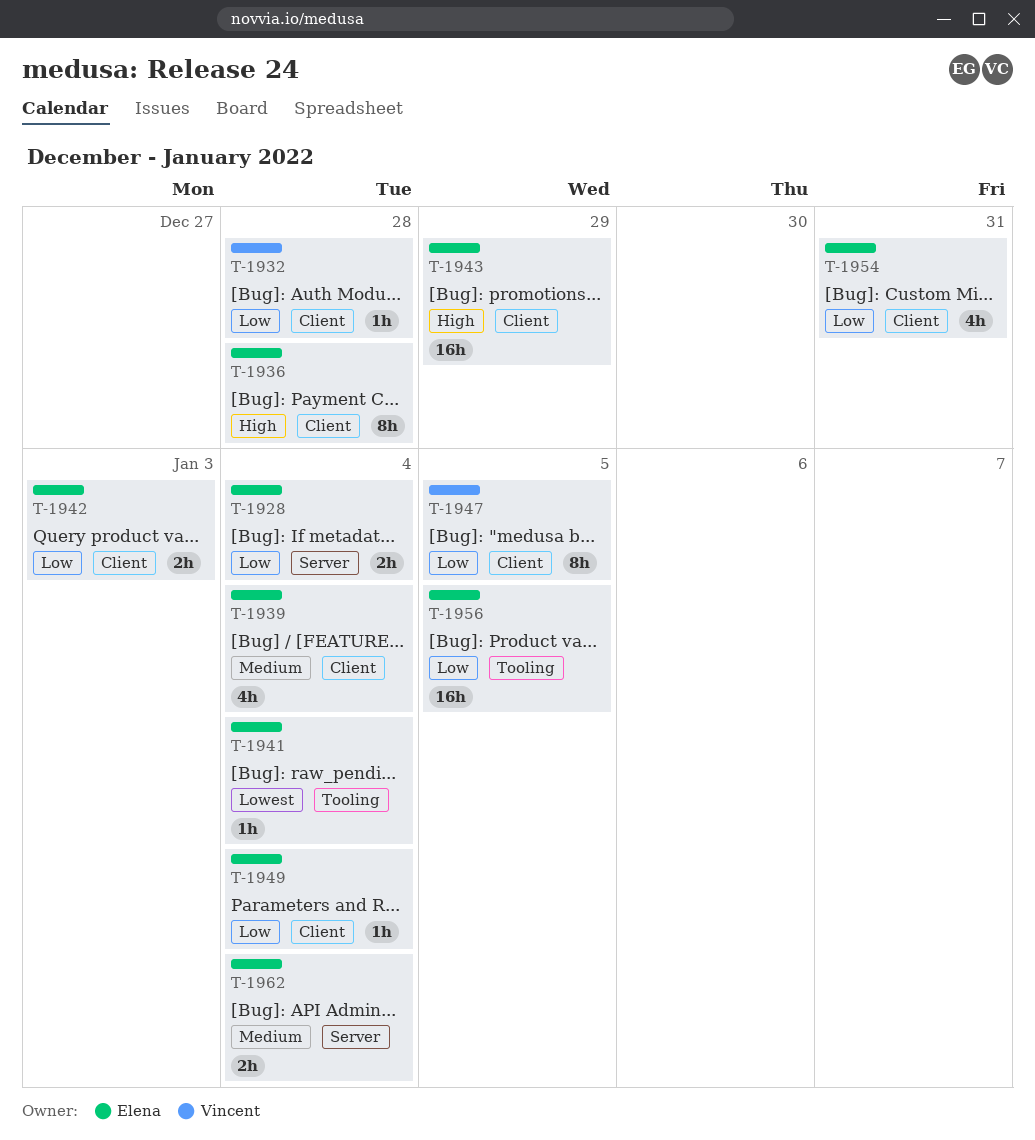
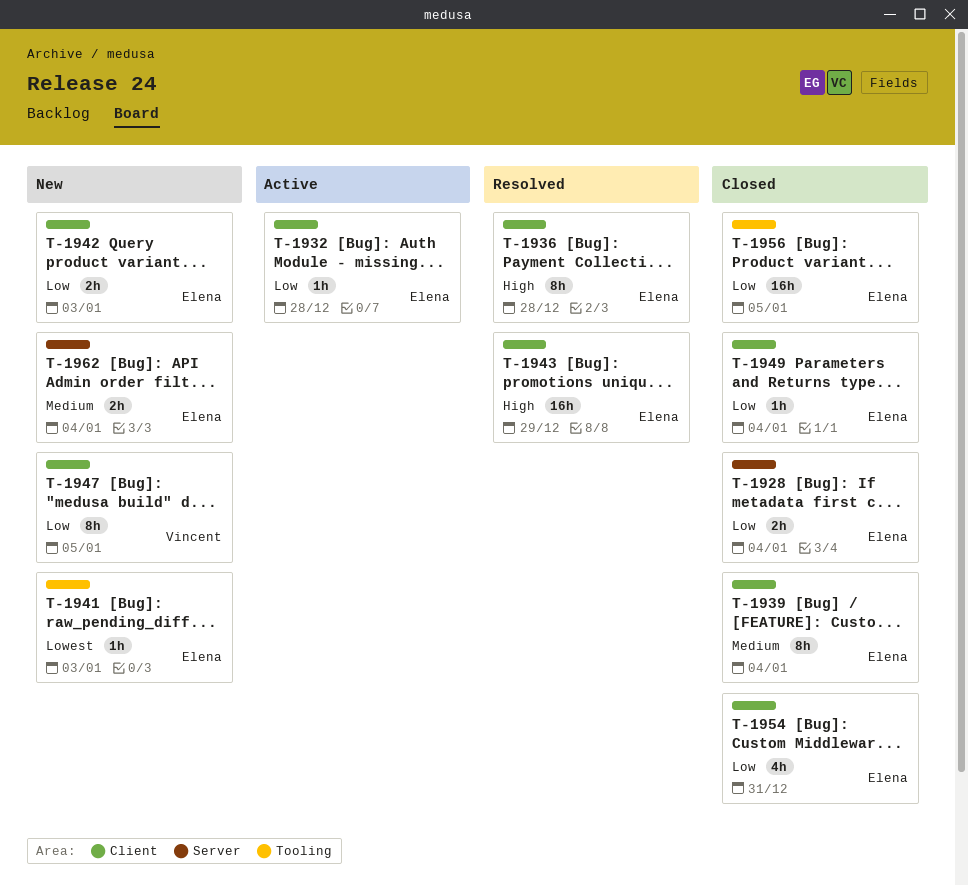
T-1932, owner: Vincent -> Elena
T-1939, estimate: 4h -> 8h
T-1941, due: Jan 4 -> Jan 3

